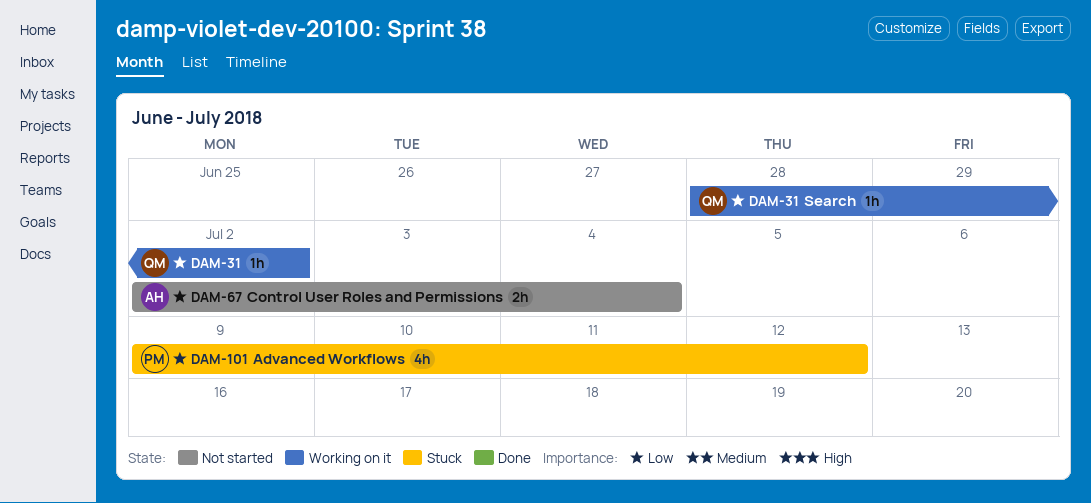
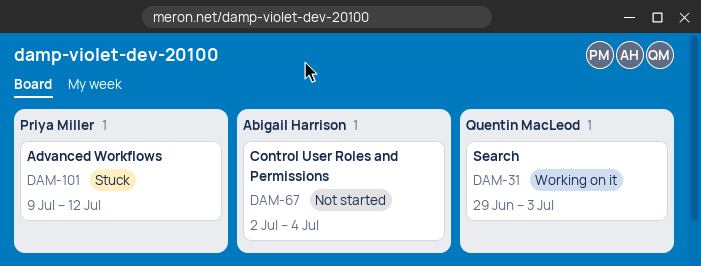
DAM-31, start: Jun 28 -> Jun 29
DAM-31, due: Jul 2 -> Jul 3

